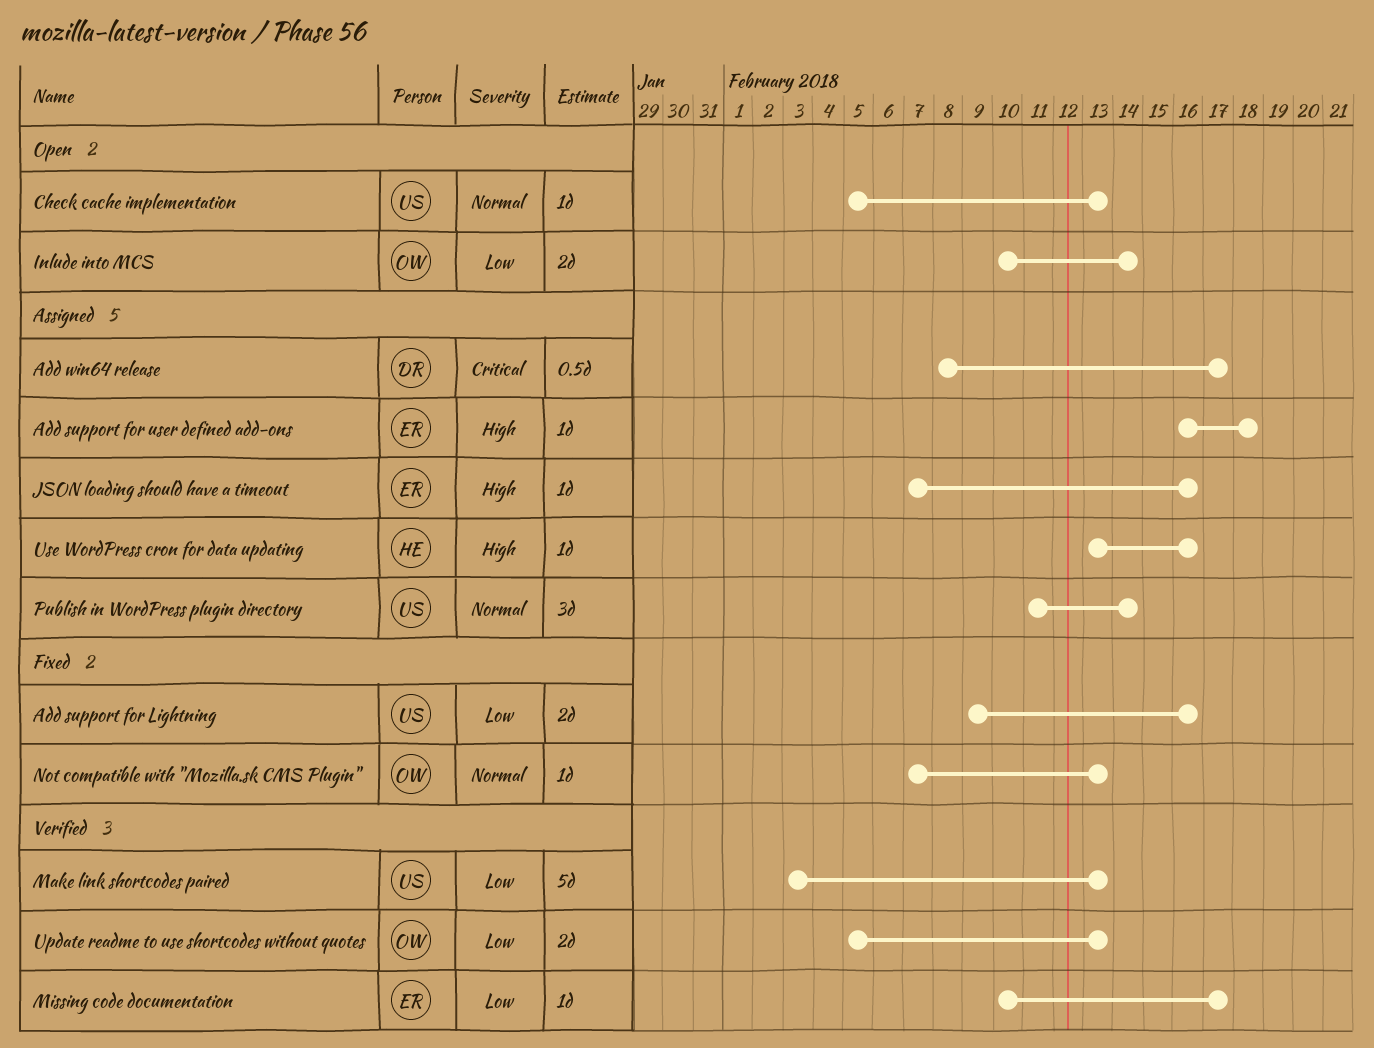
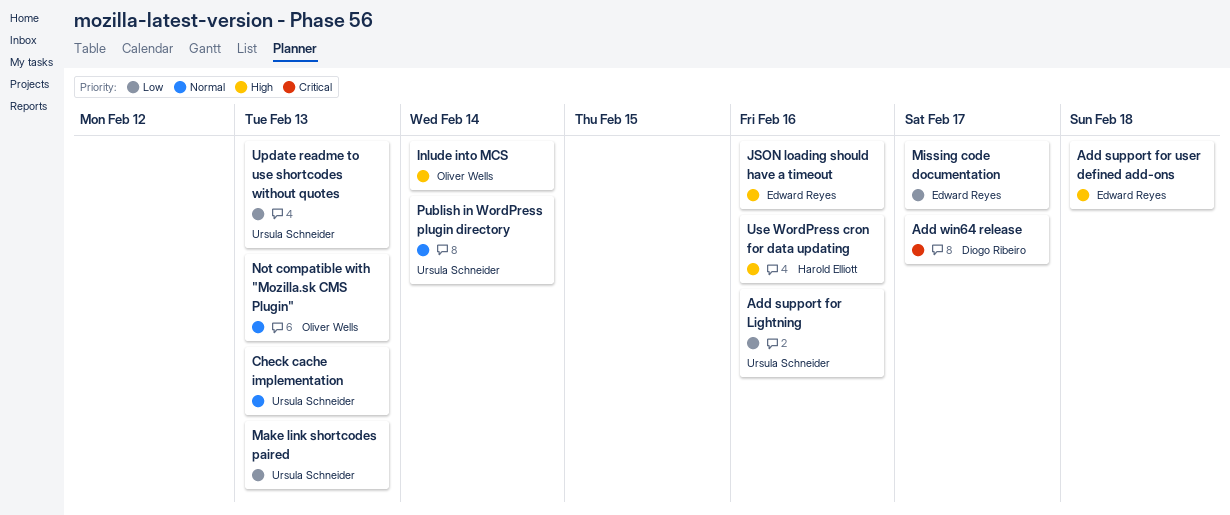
Inlude into MCS, priority: Low -> High
Update readme to use shortcodes without quotes, owner: Oliver Wells -> Ursula Schneider

